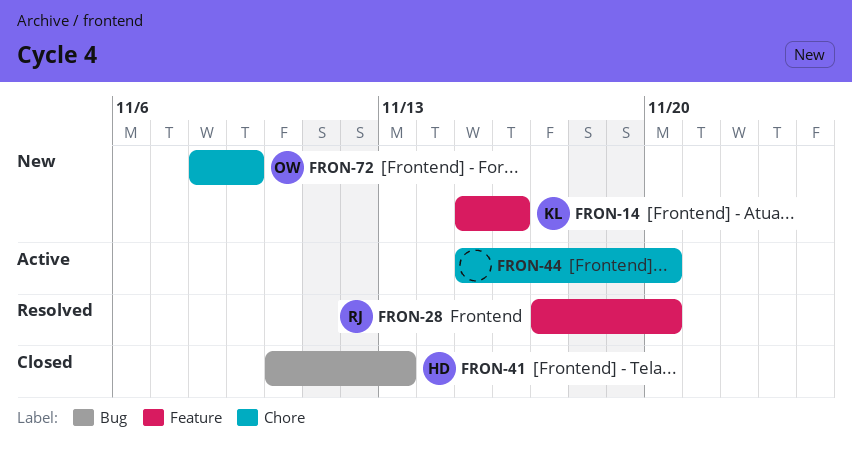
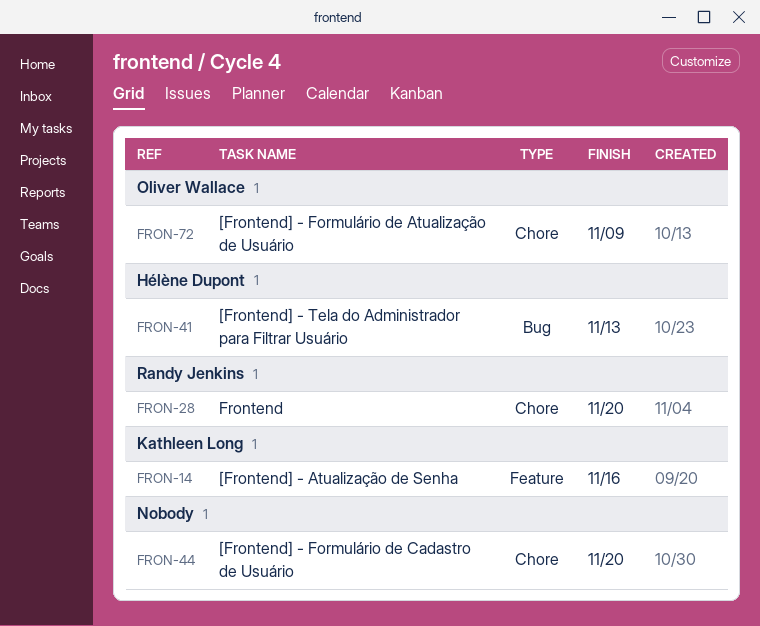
FRON-28, label: Feature -> Chore

